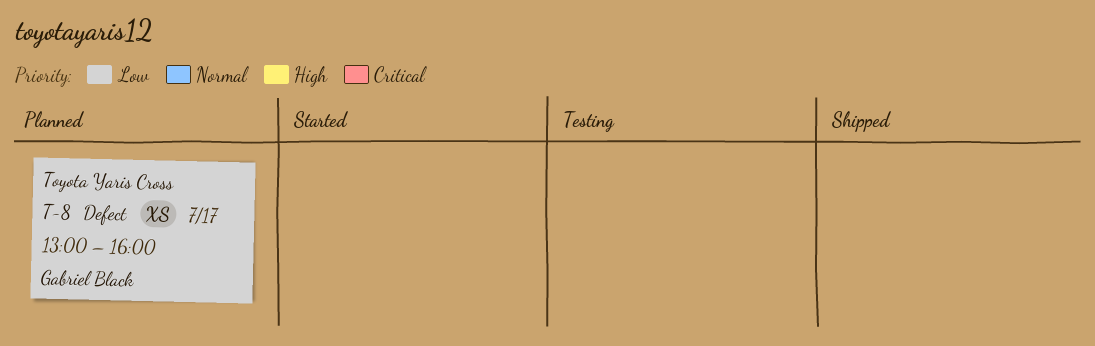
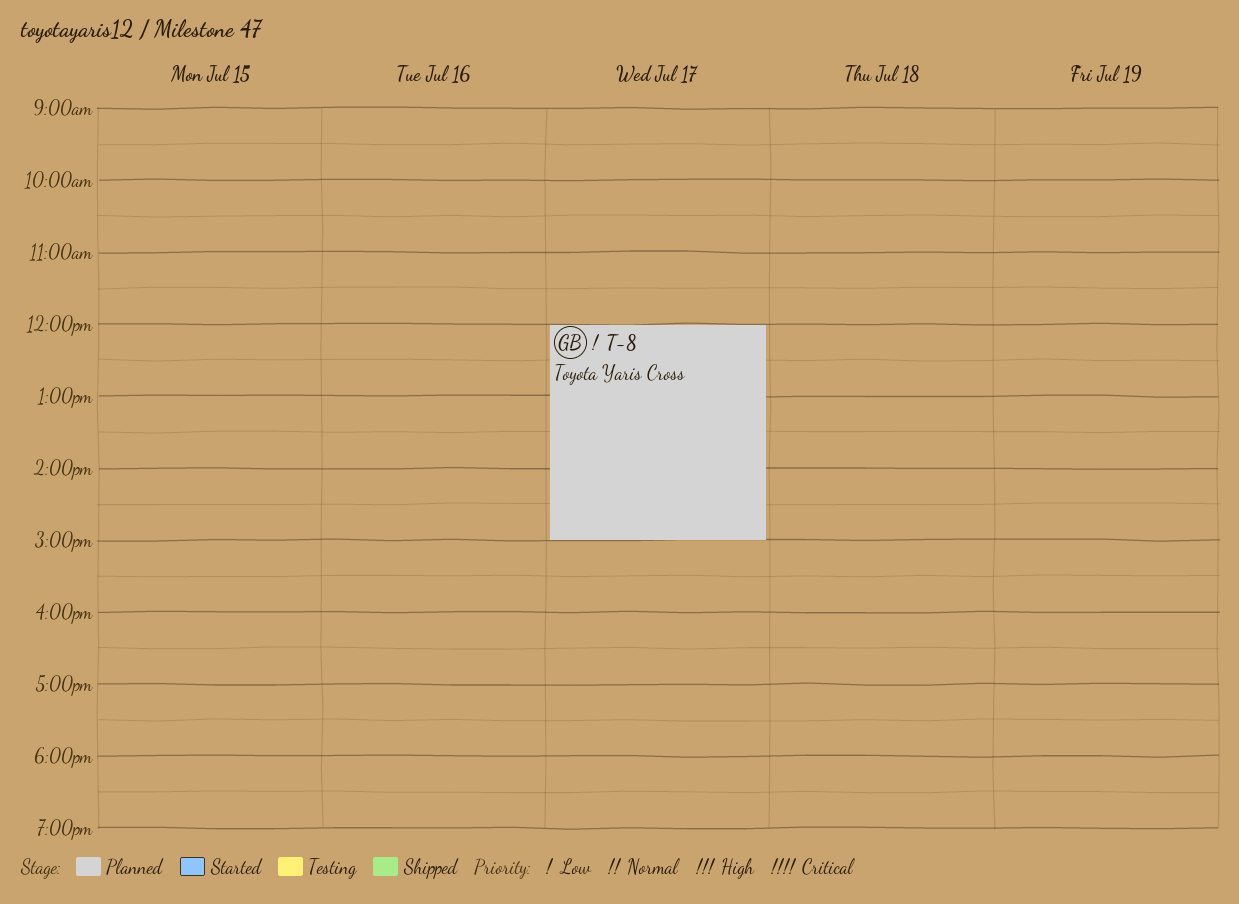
T-8, begins: 13:00 -> 12:00
T-8, ends: 16:00 -> 15:00

